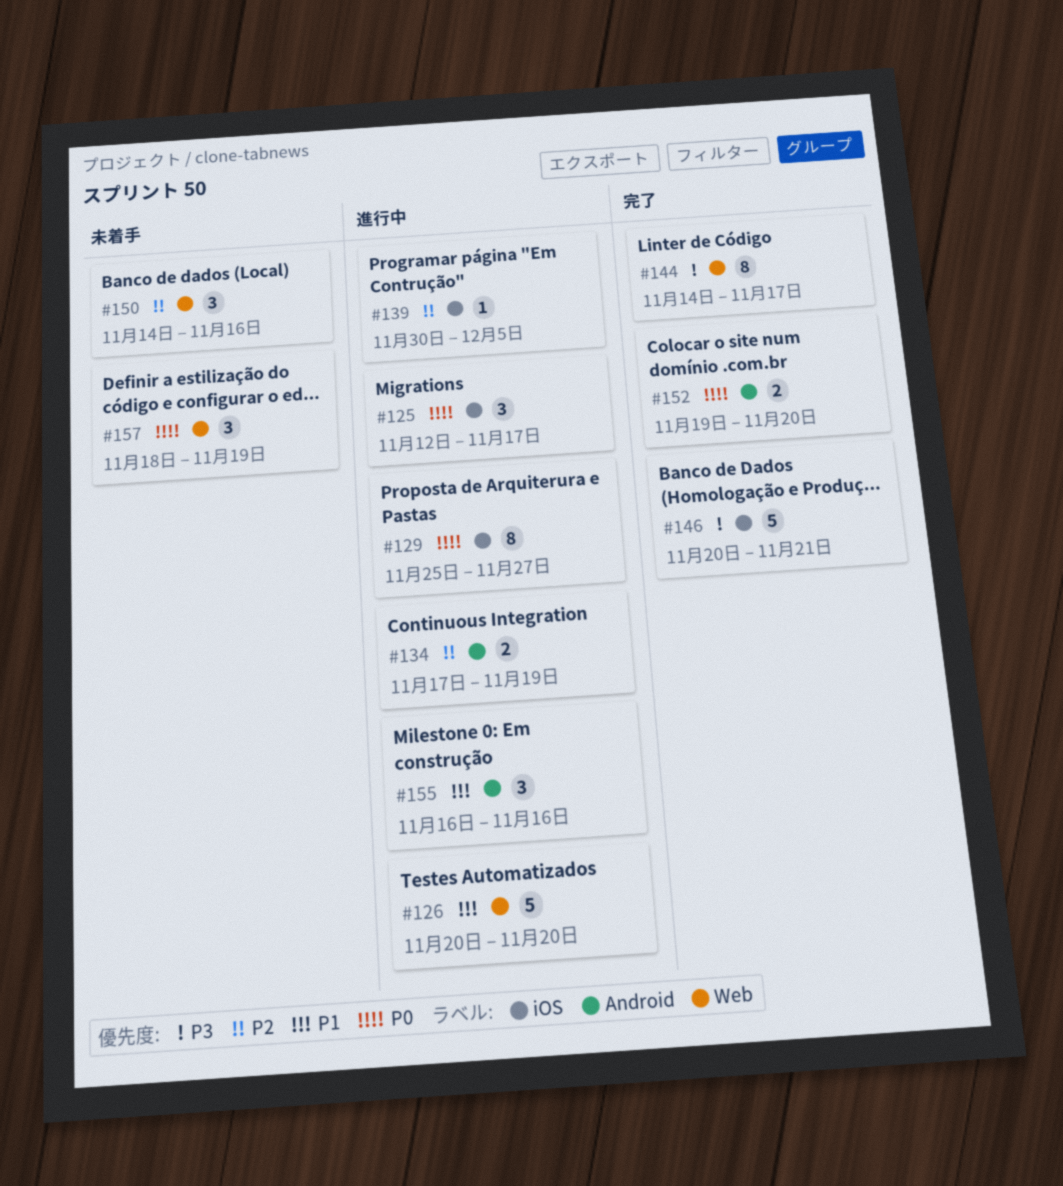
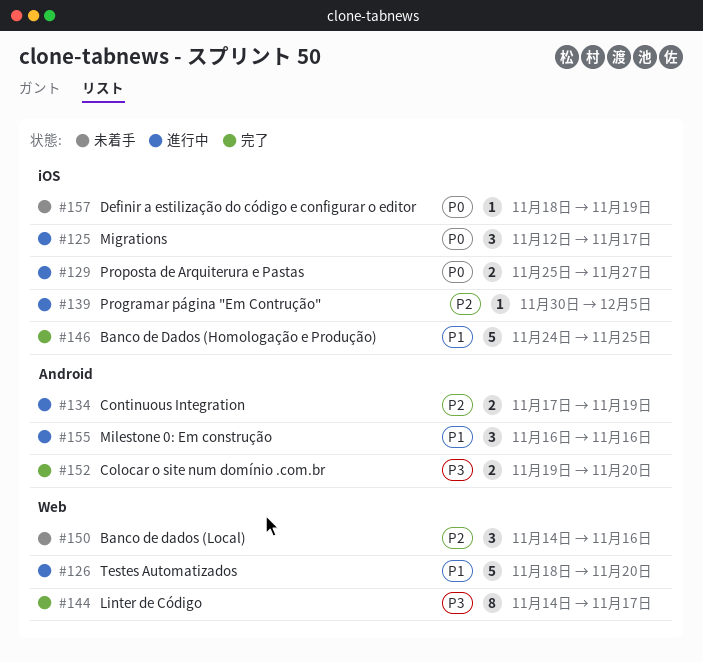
#126, start: Nov 20 -> Nov 18
#129, estimate: 8 -> 2
#146, priority: P3 -> P1
#146, start: Nov 20 -> Nov 24
#146, due: Nov 21 -> Nov 25
#152, priority: P0 -> P3
#157, label: Web -> iOS
#157, estimate: 3 -> 1

